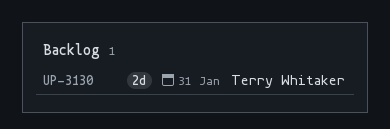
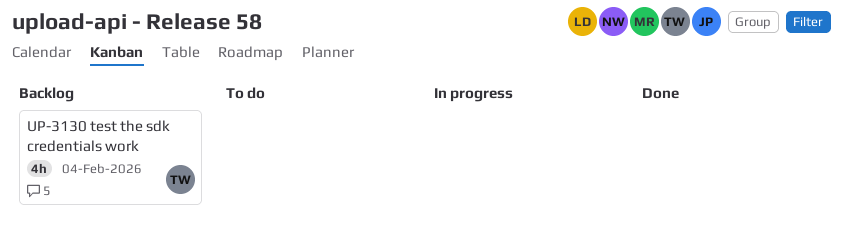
UP-3130, estimate: 2d -> 4h
UP-3130, due: Jan 31 -> Feb 4

